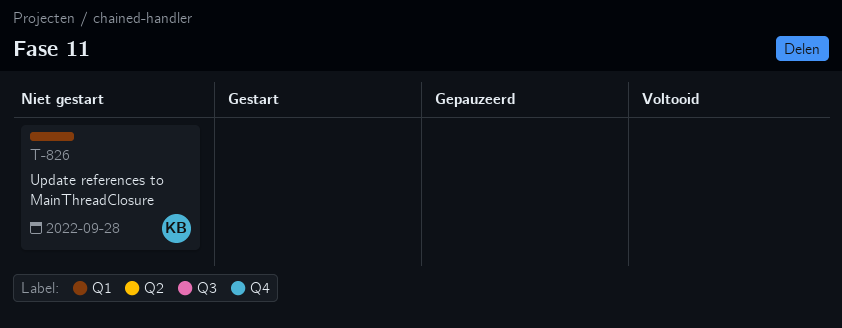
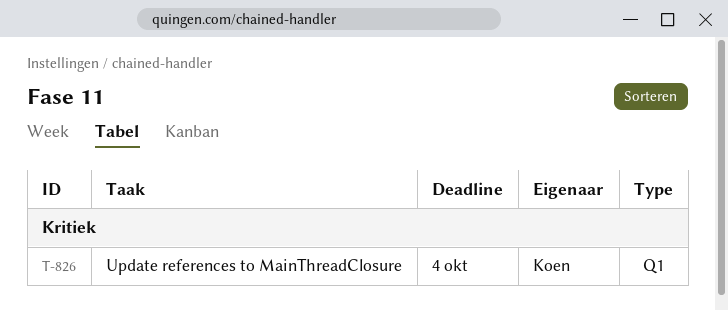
T-826, due: Sep 28 -> Oct 4

